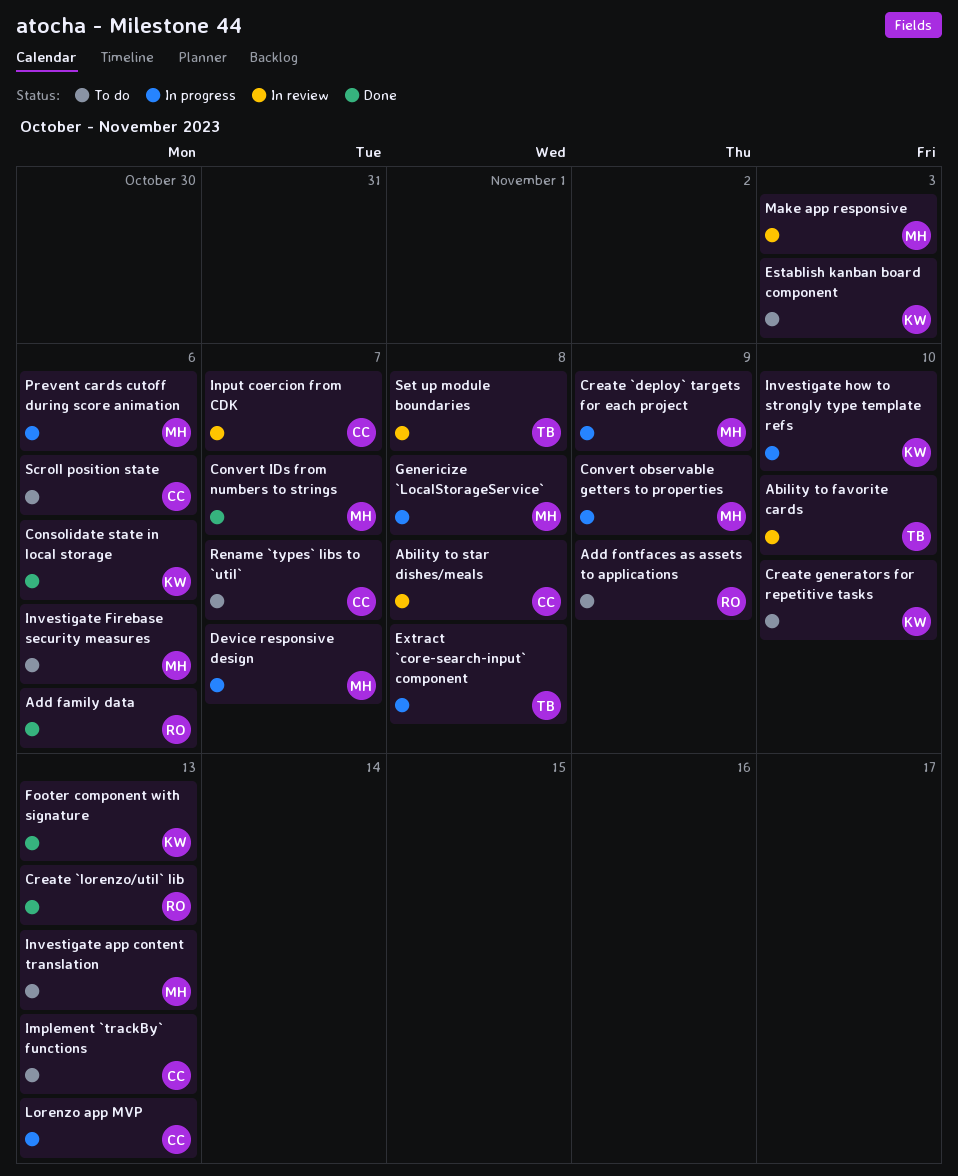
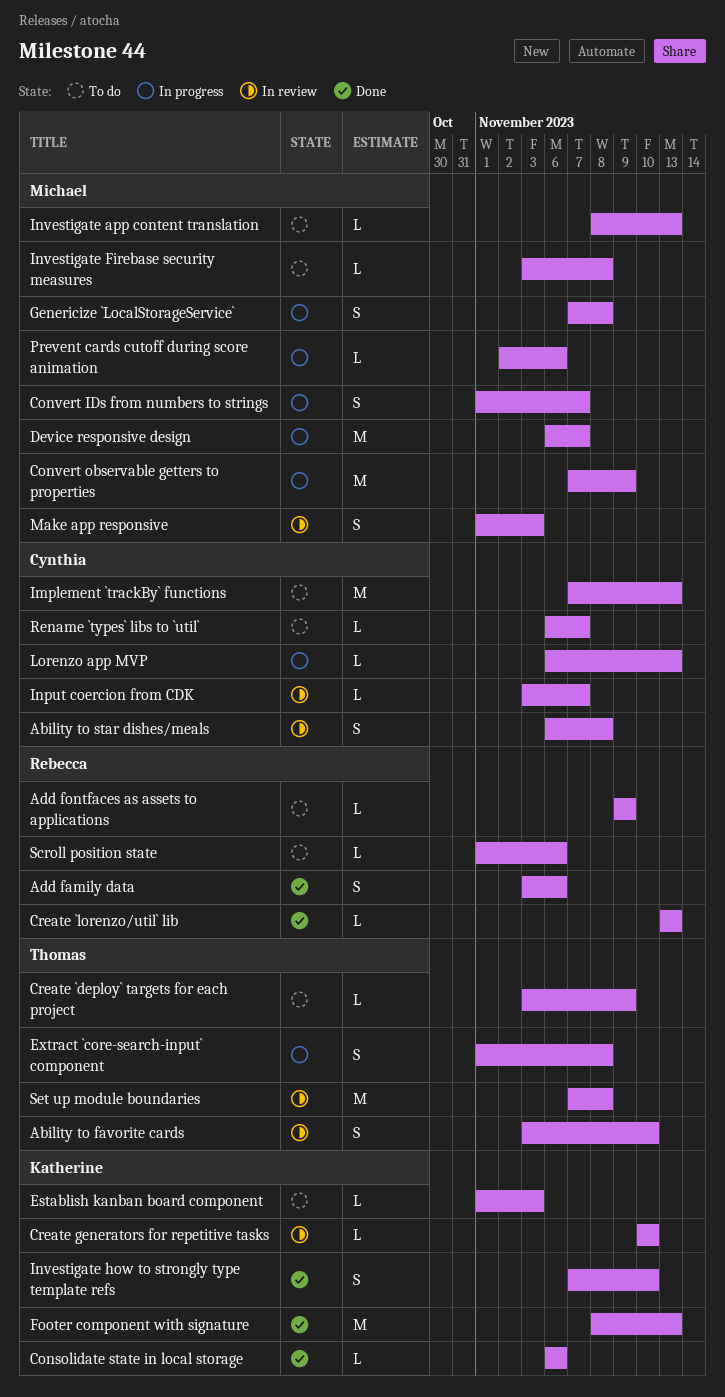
Convert IDs from numbers to strings, status: Done -> In progress
Create `deploy` targets for each project, status: In progress -> To do
Create `deploy` targets for each project, owner: Michael -> Thomas
Create generators for repetitive tasks, status: To do -> In review
Investigate Firebase security measures, due: Nov 6 -> Nov 8
Investigate how to strongly type template refs, status: In progress -> Done
Scroll position state, owner: Cynthia -> Rebecca

